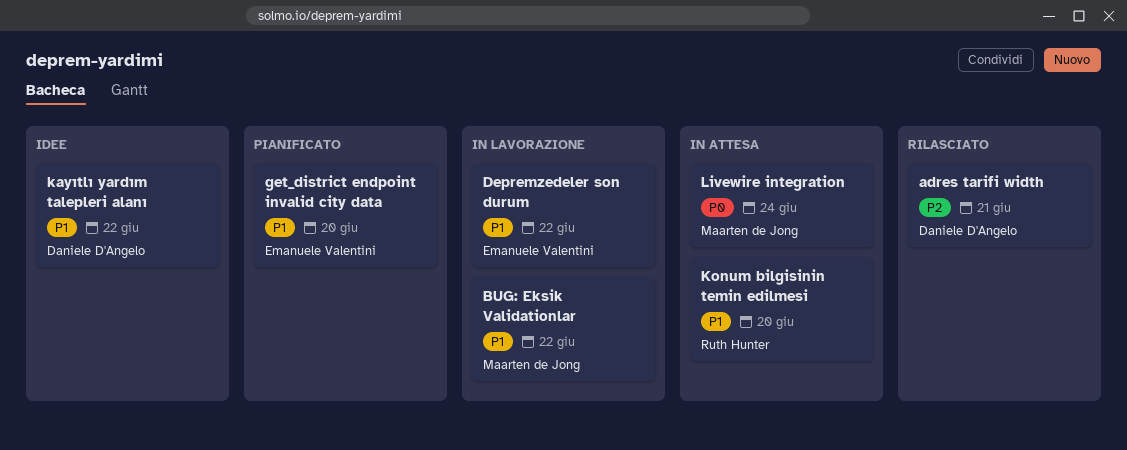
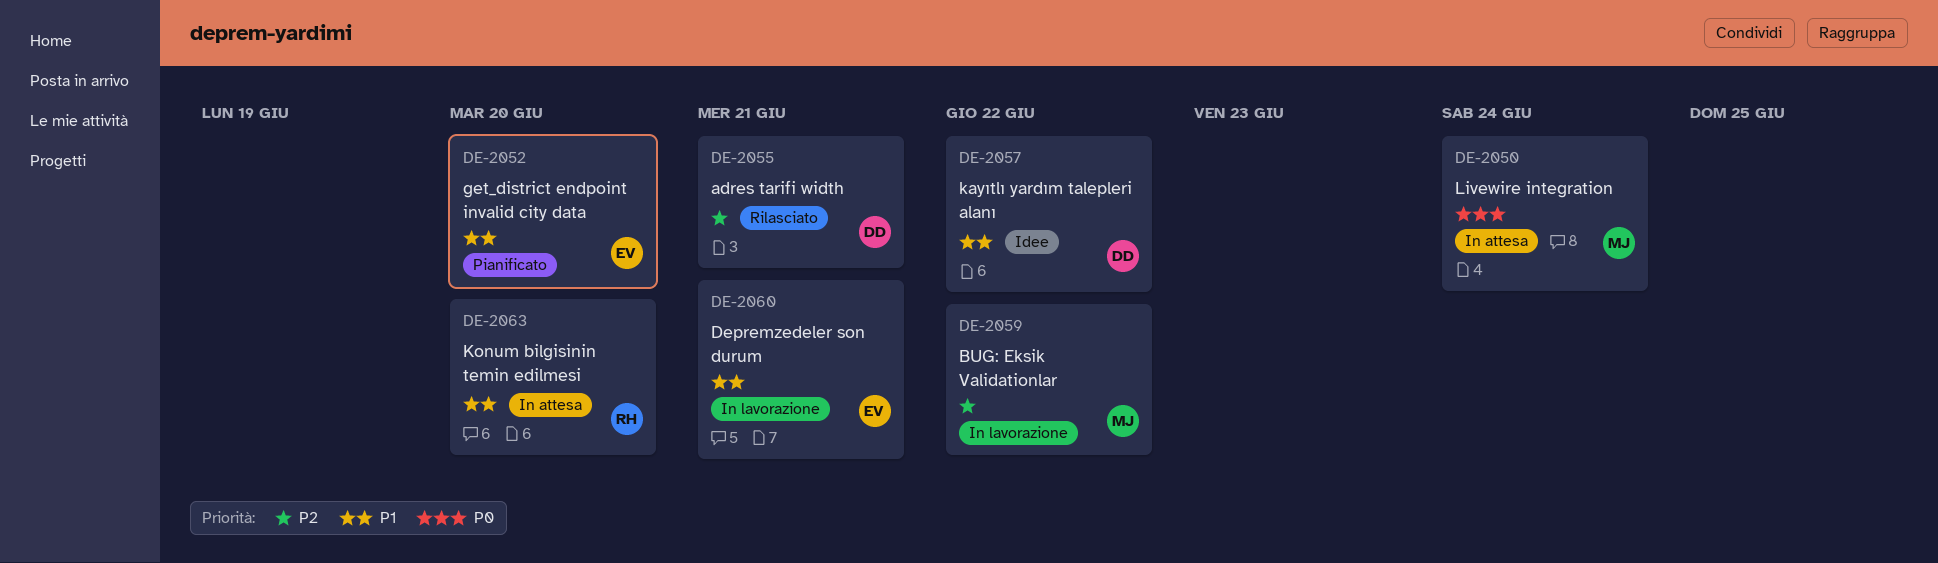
BUG: Eksik Validationlar, priority: P1 -> P2
Depremzedeler son durum, due: Jun 22 -> Jun 21

